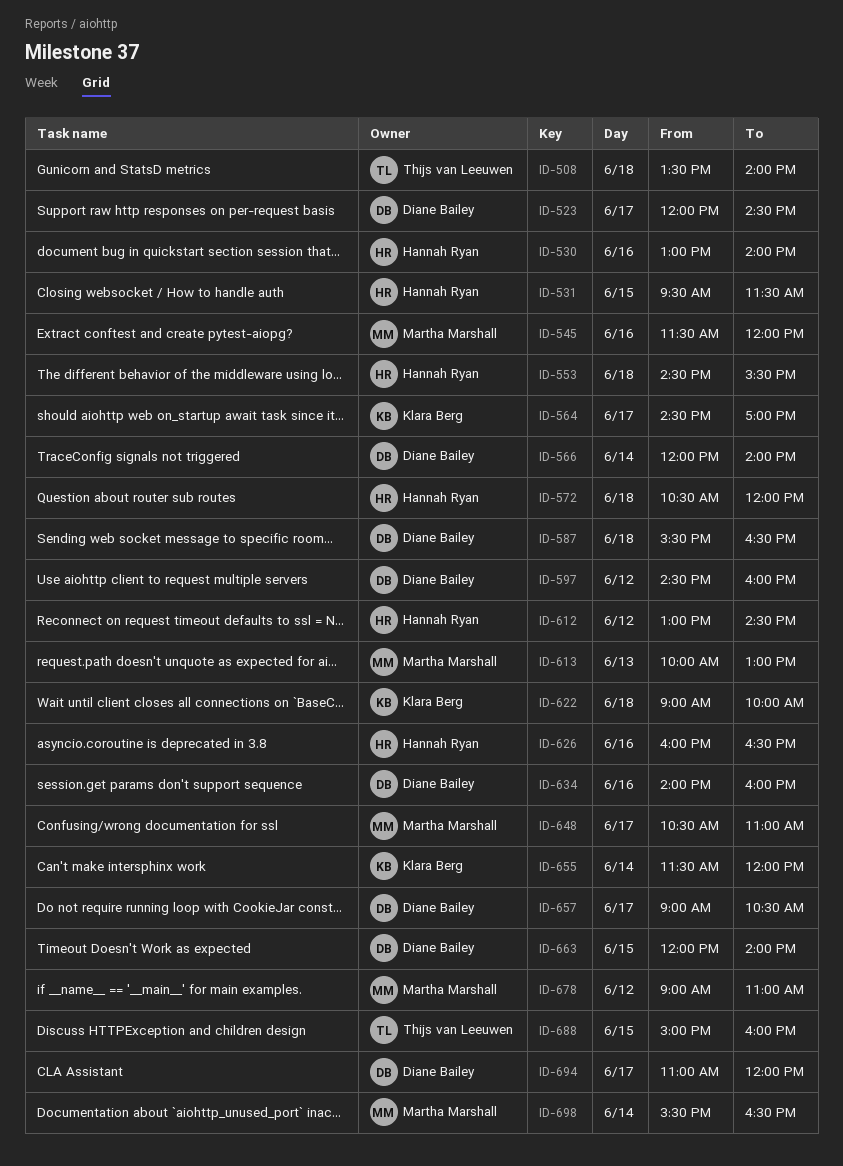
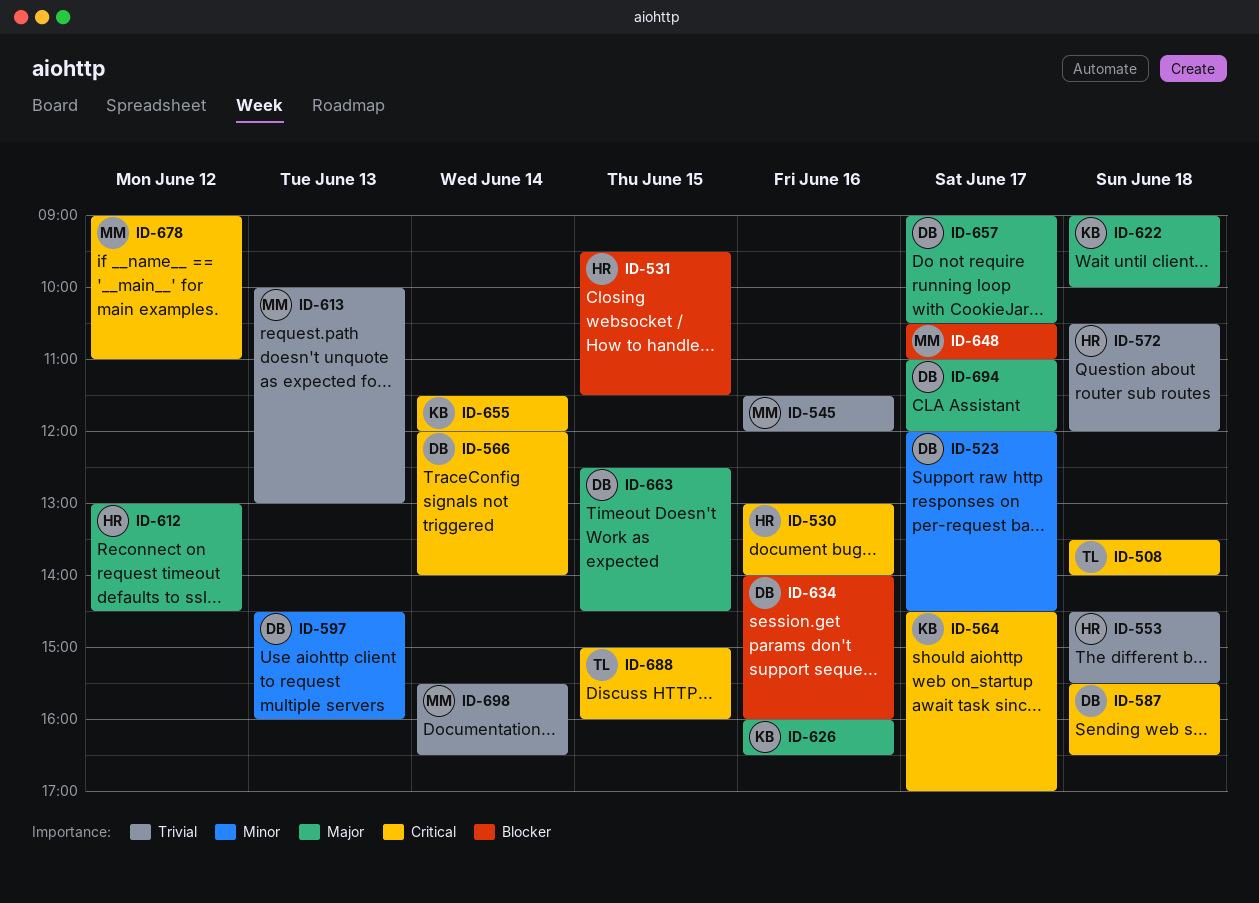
ID-597, day: Jun 12 -> Jun 13
ID-626, owner: Hannah Ryan -> Klara Berg
ID-663, begins: 12:00 -> 12:30
ID-663, ends: 14:00 -> 14:30

